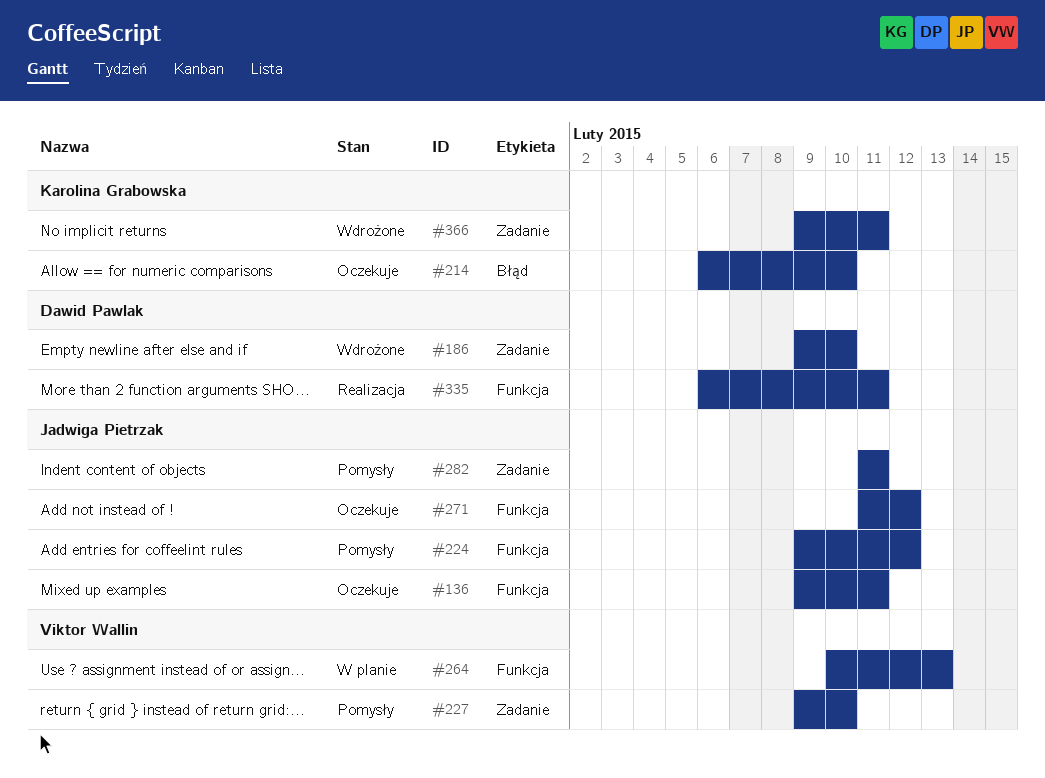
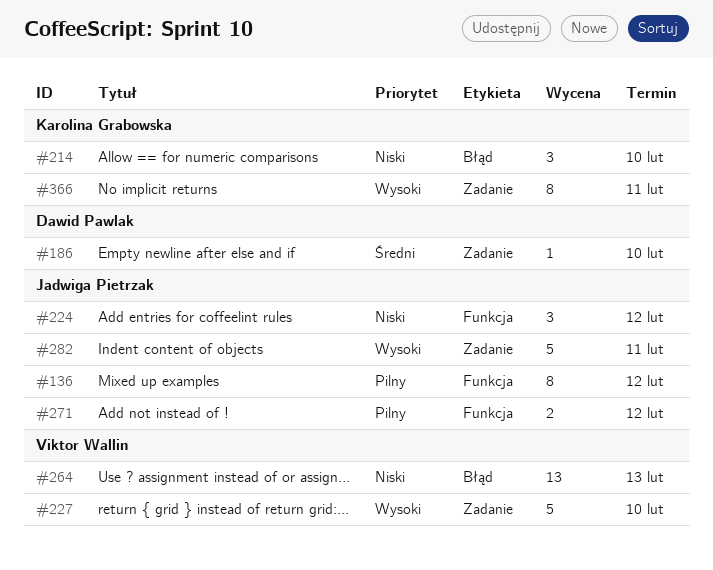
#136, due: Feb 11 -> Feb 12
#264, label: Funkcja -> Błąd
#335: present -> none

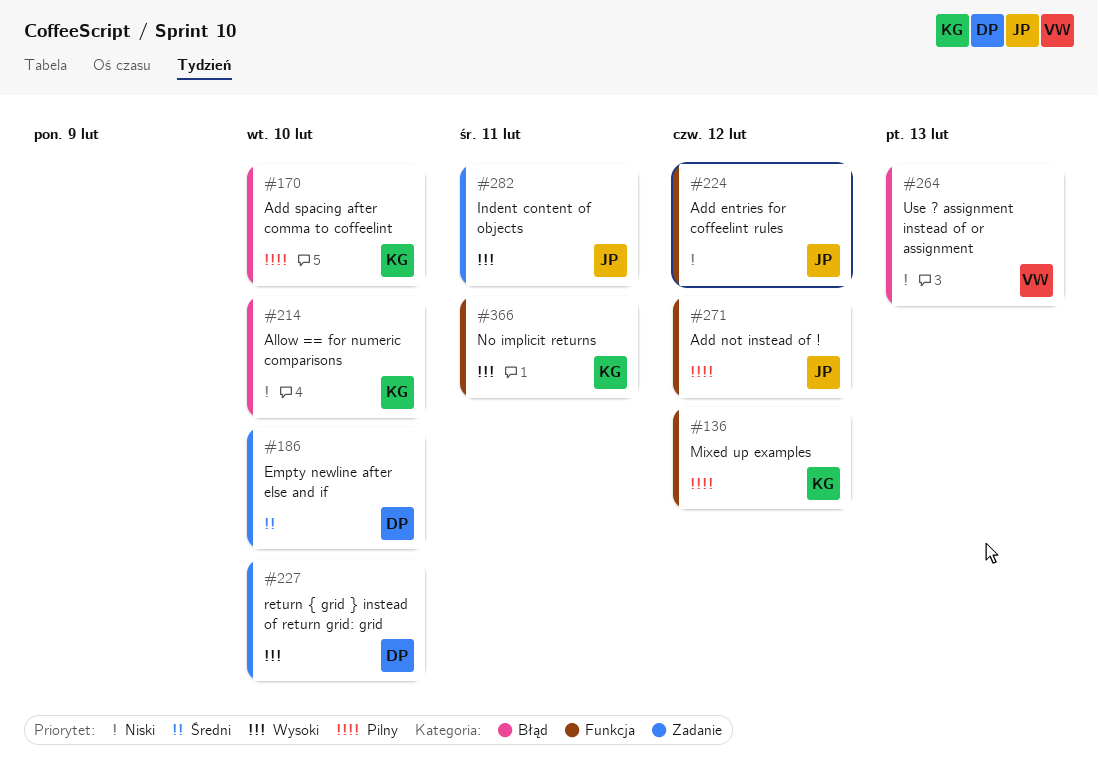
#136, owner: Jadwiga Pietrzak -> Karolina Grabowska
#170: none -> present
#227, owner: Viktor Wallin -> Dawid Pawlak
#366, label: Zadanie -> Funkcja

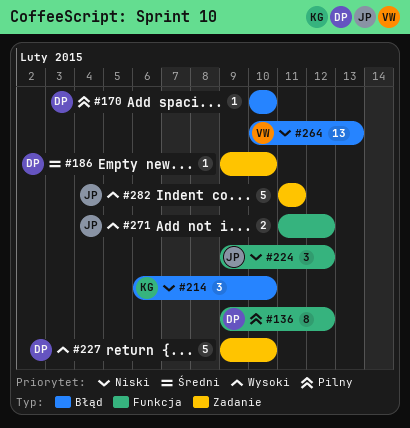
#136, owner: KG -> DP
#170, owner: KG -> DP
#271, priority: Pilny -> Wysoki
#366: present -> none

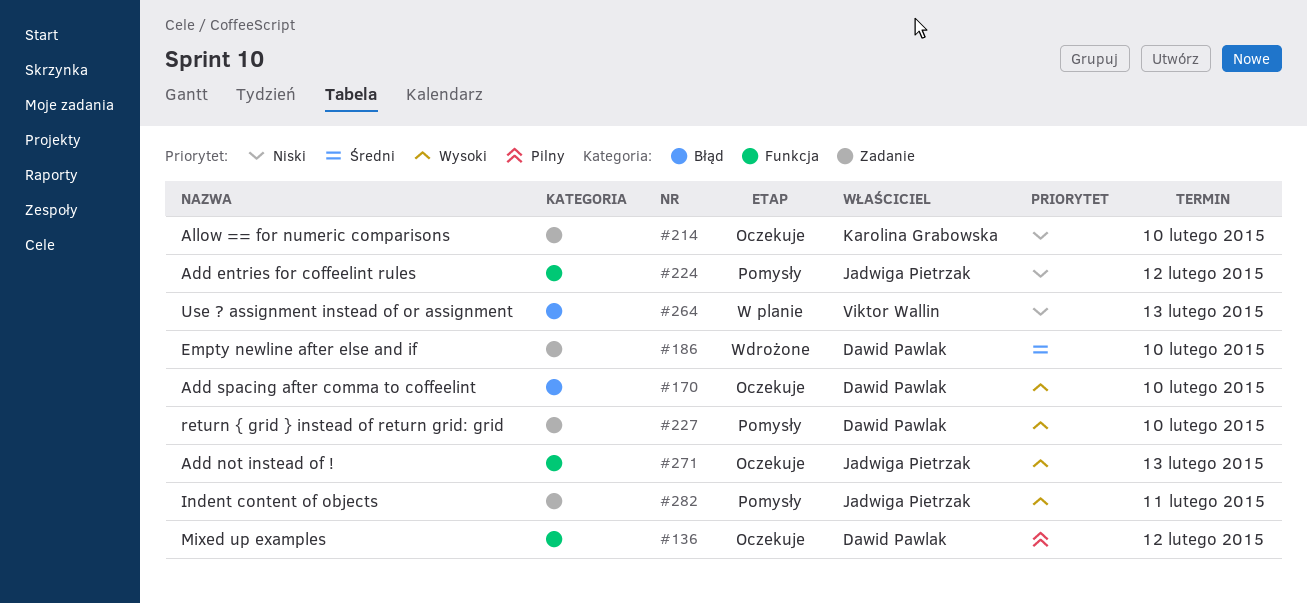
#170, priority: Pilny -> Wysoki
#214, label: Błąd -> Zadanie
#271, due: Feb 12 -> Feb 13

